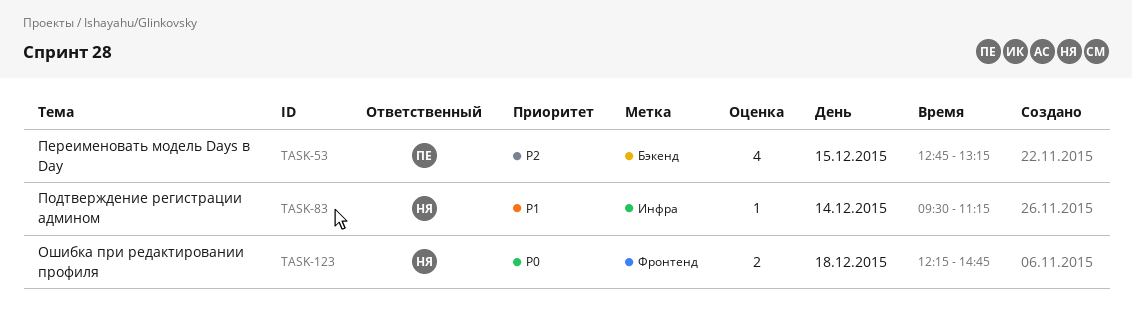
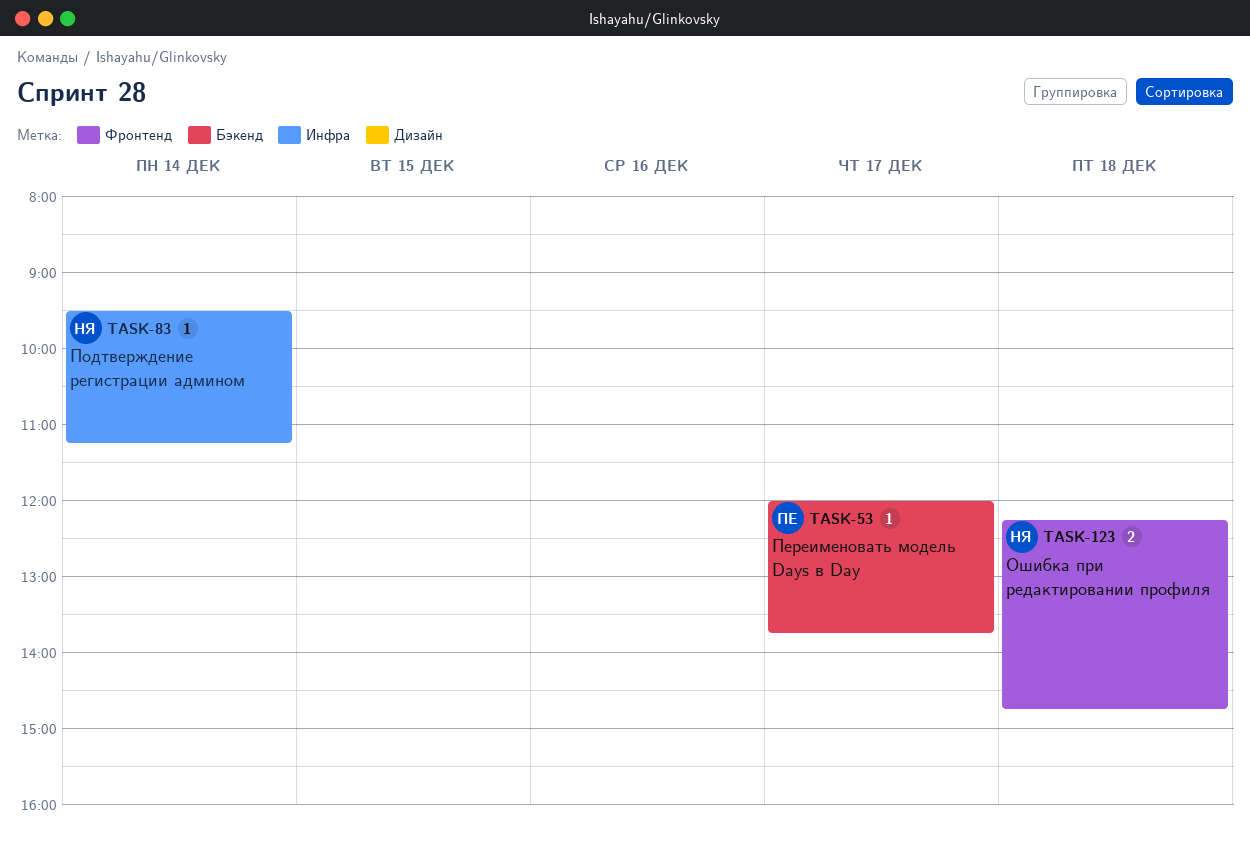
TASK-53, estimate: 4 -> 1
TASK-53, day: Dec 15 -> Dec 17
TASK-53, begins: 12:45 -> 12:00
TASK-53, ends: 13:15 -> 13:45

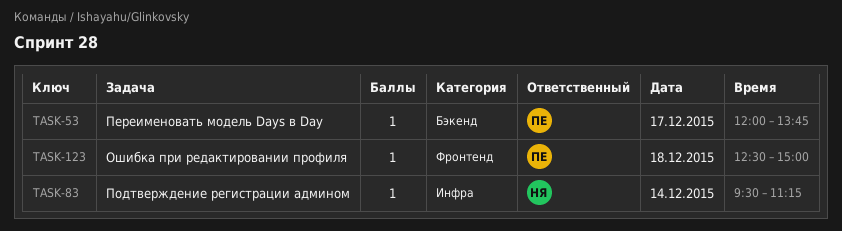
TASK-123, owner: НЯ -> ПЕ
TASK-123, estimate: 2 -> 1
TASK-123, begins: 12:15 -> 12:30
TASK-123, ends: 14:45 -> 15:00

